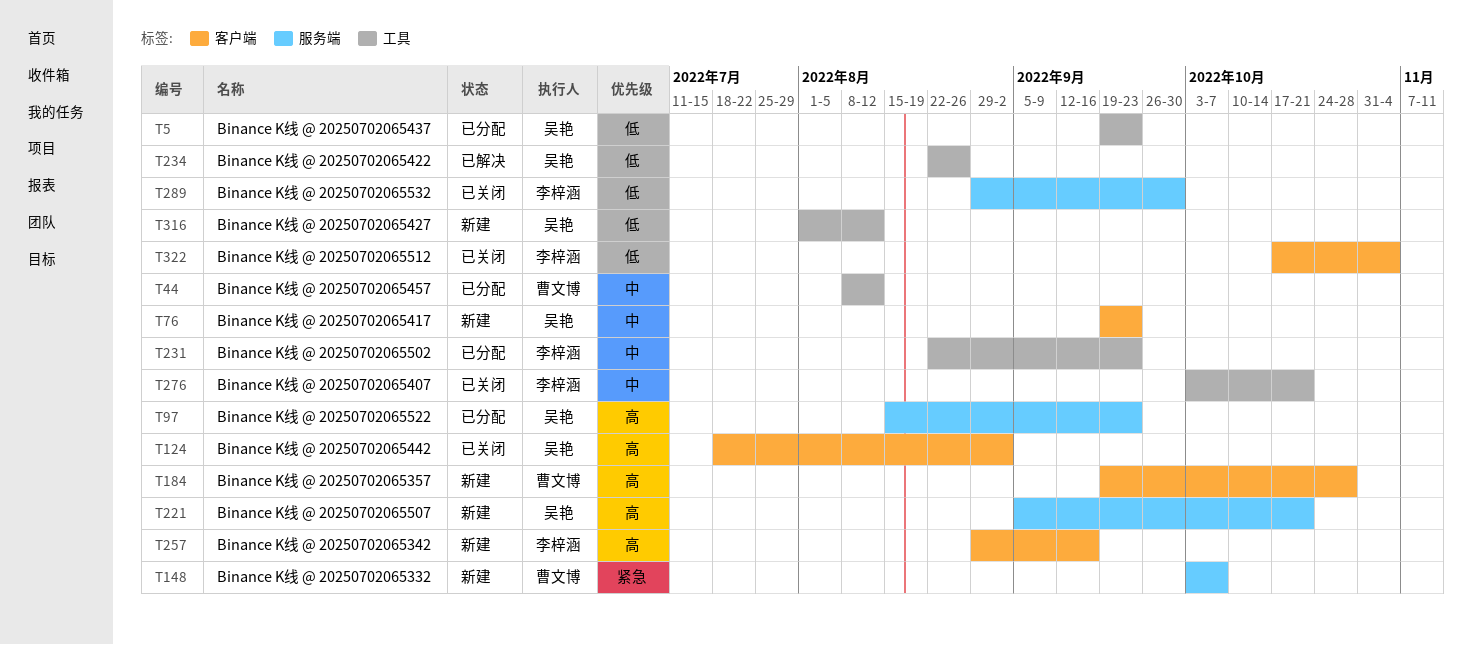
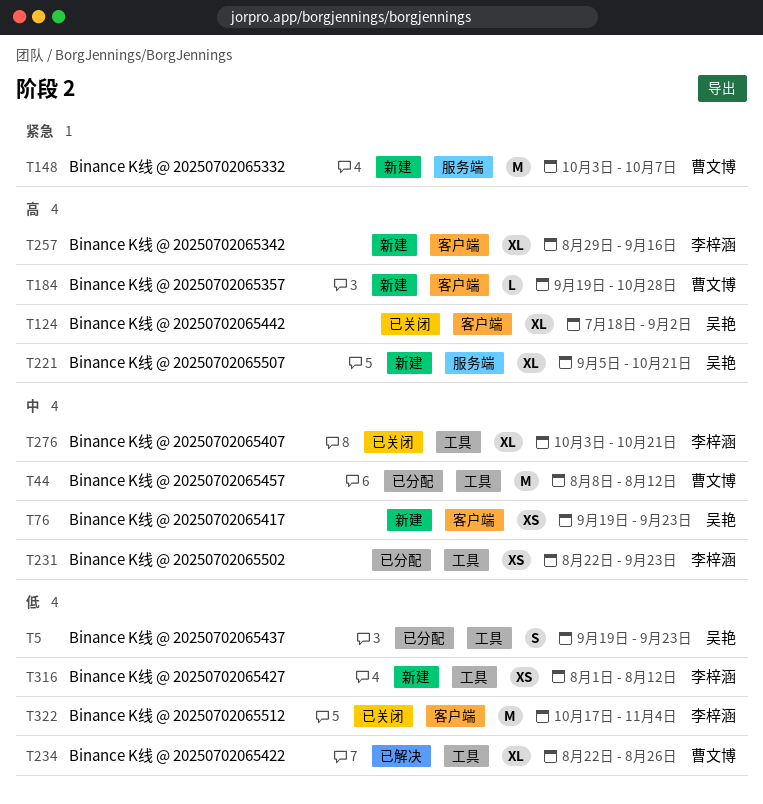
T97: present -> none
T234, owner: 吴艳 -> 曹文博
T289: present -> none
T316, owner: 吴艳 -> 李梓涵

